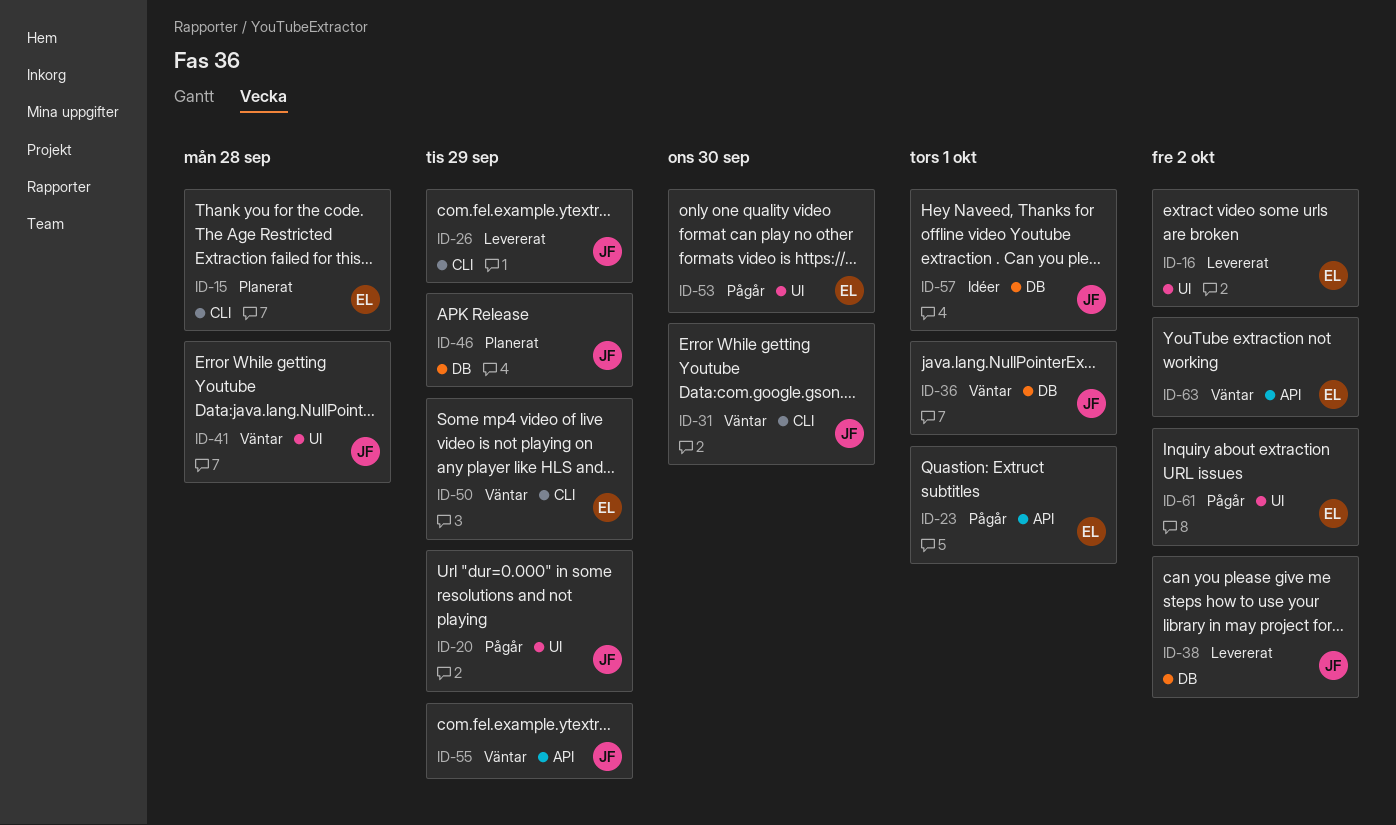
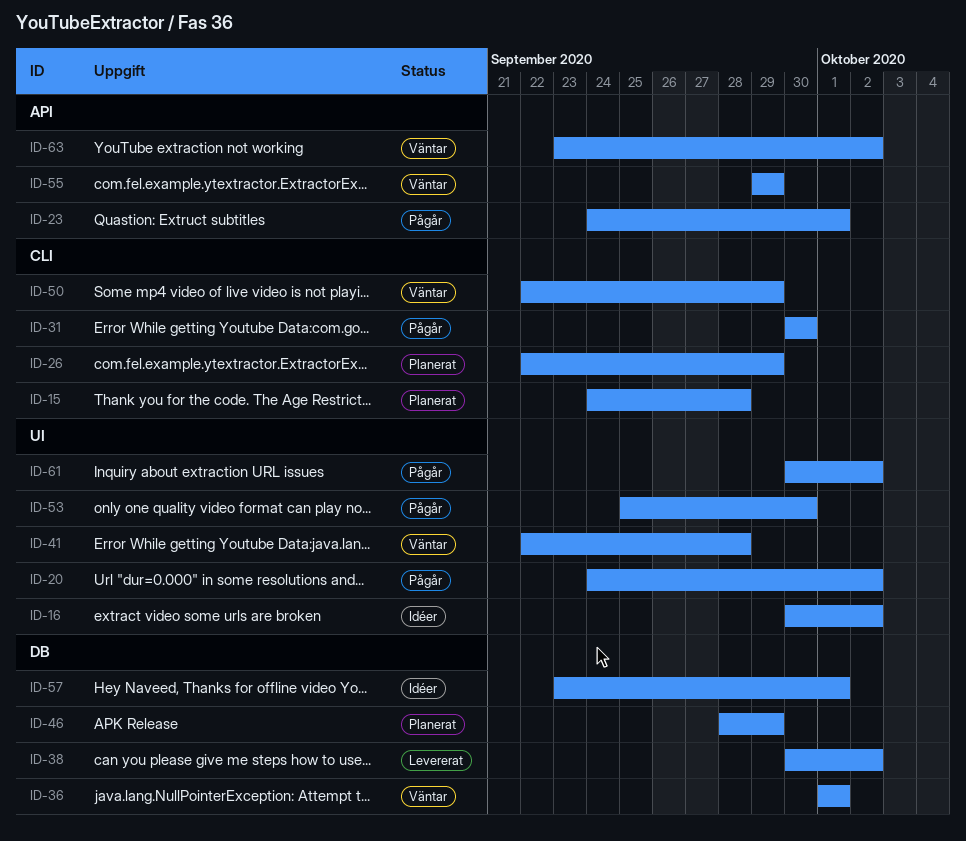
ID-16, status: Levererat -> Idéer
ID-20, due: Sep 29 -> Oct 2
ID-26, status: Levererat -> Planerat
ID-31, status: Väntar -> Pågår

